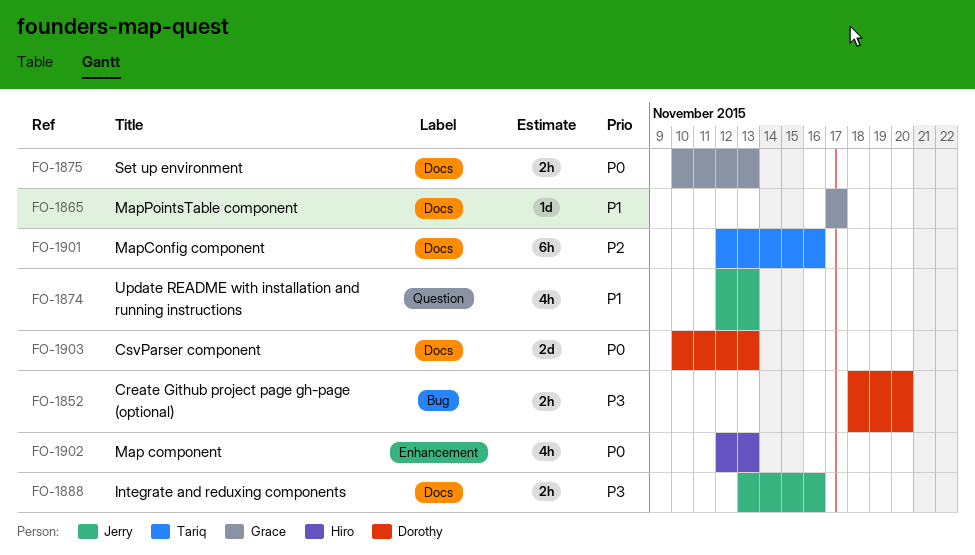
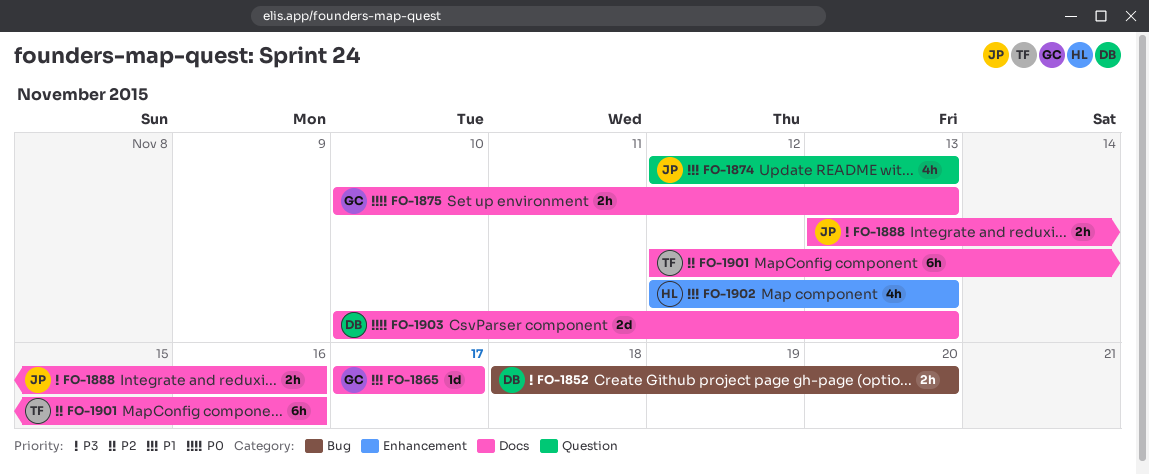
FO-1902, priority: P0 -> P1

